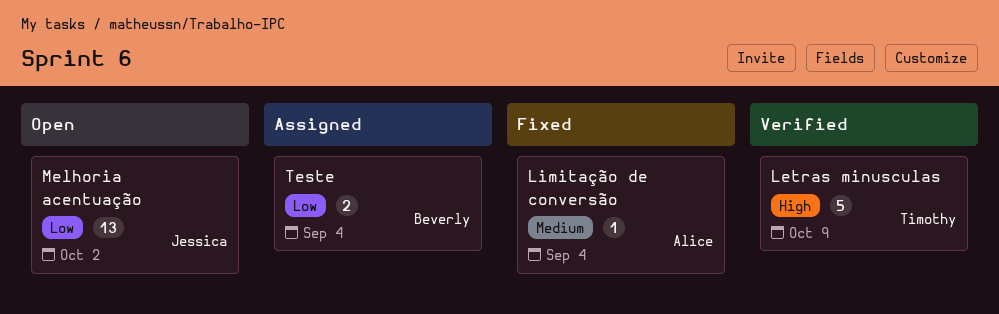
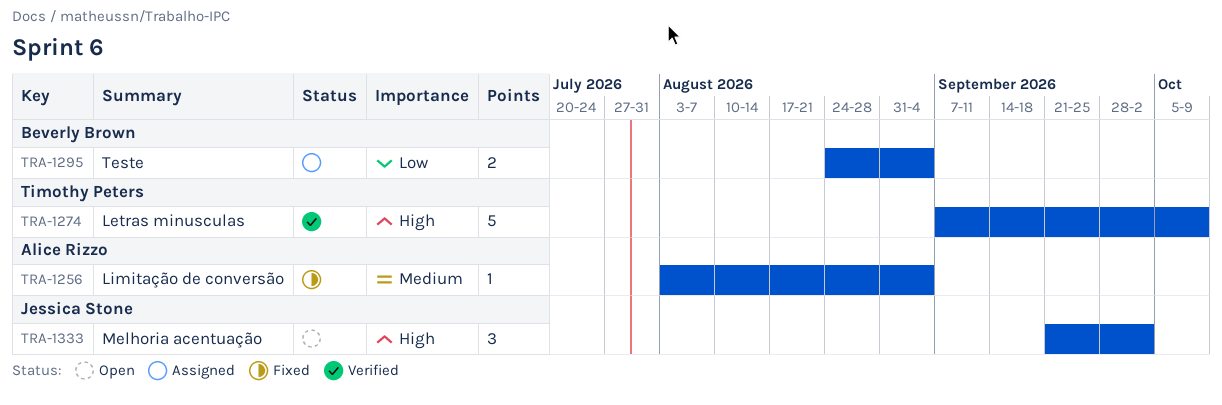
Melhoria acentuação, priority: Low -> High
Melhoria acentuação, estimate: 13 -> 3

